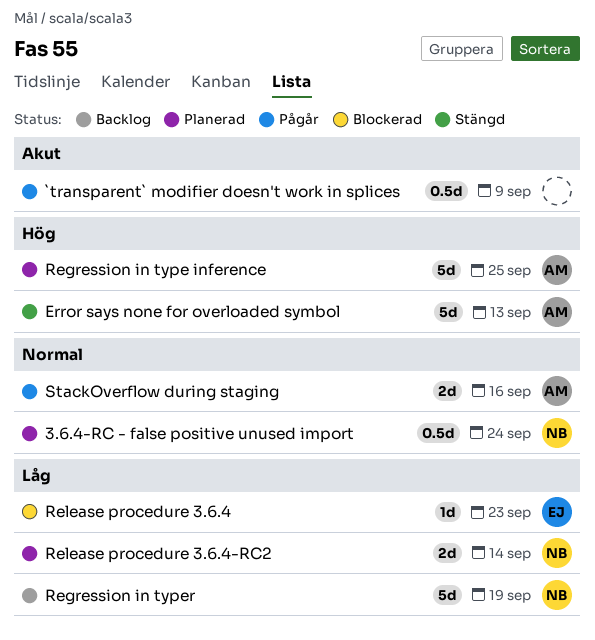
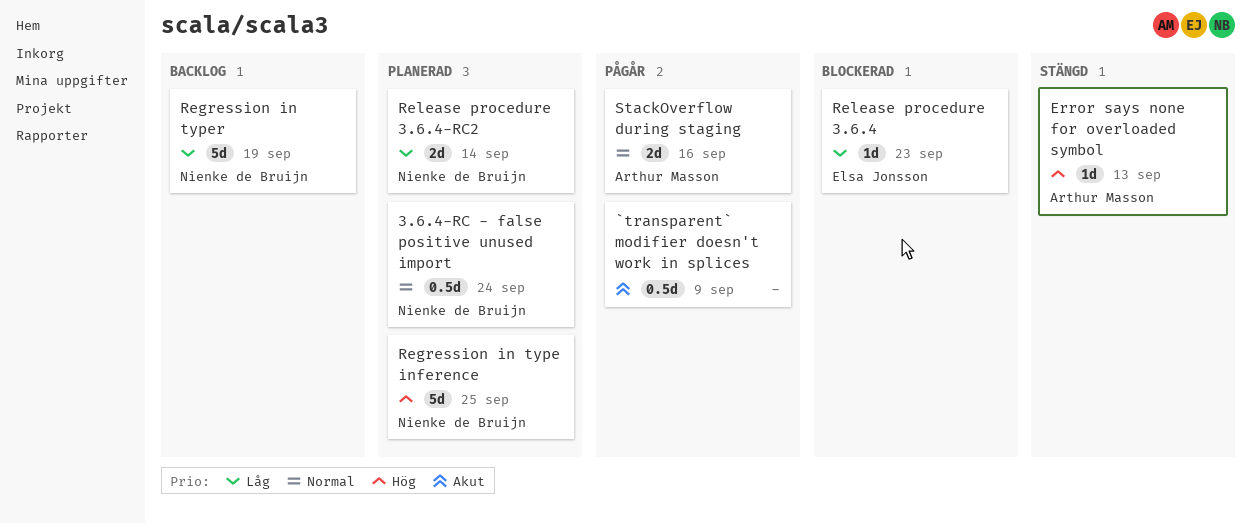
Error says none for overloaded symbol, estimate: 5d -> 1d
Regression in type inference, owner: Arthur Masson -> Nienke de Bruijn

